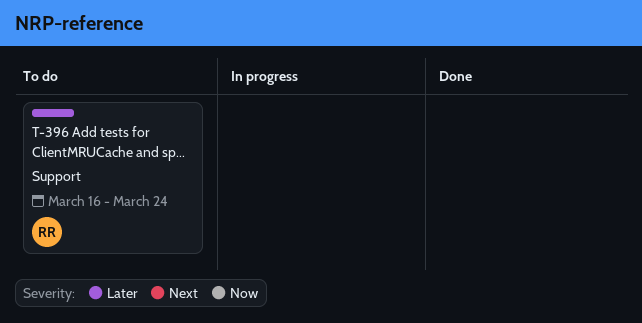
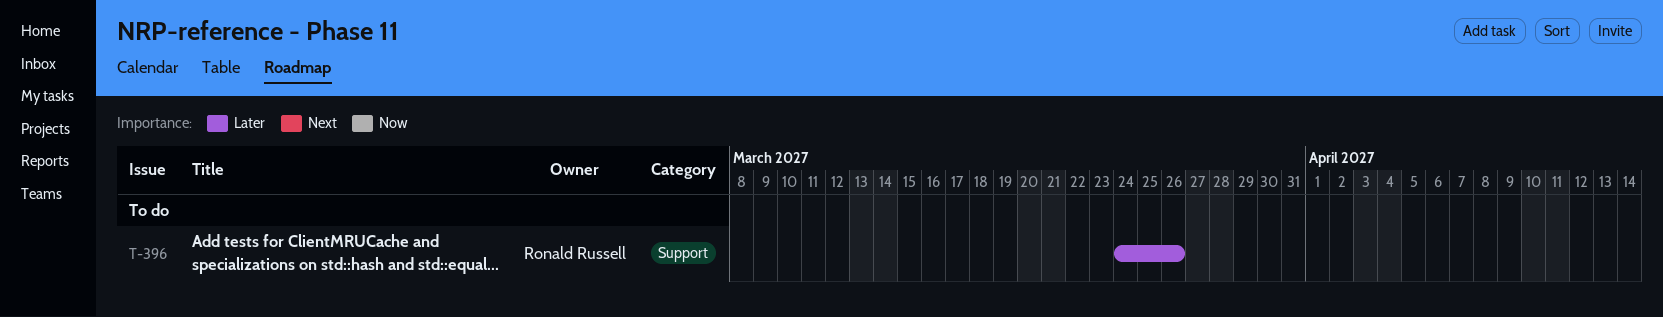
T-396, start: Mar 16 -> Mar 24
T-396, due: Mar 24 -> Mar 26

